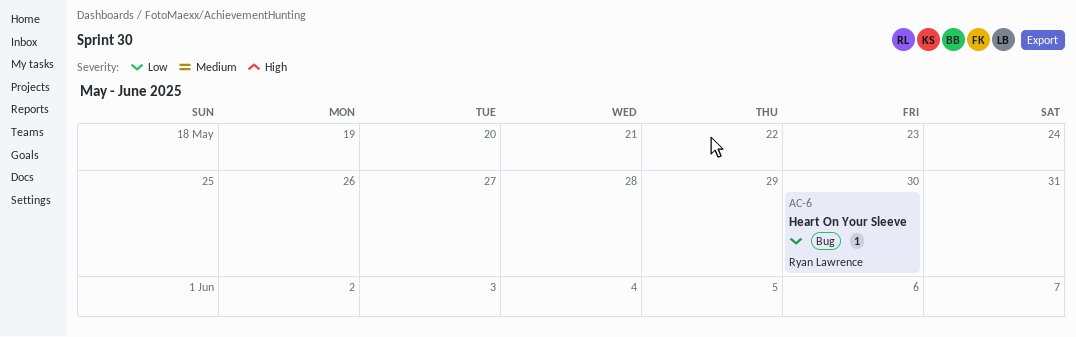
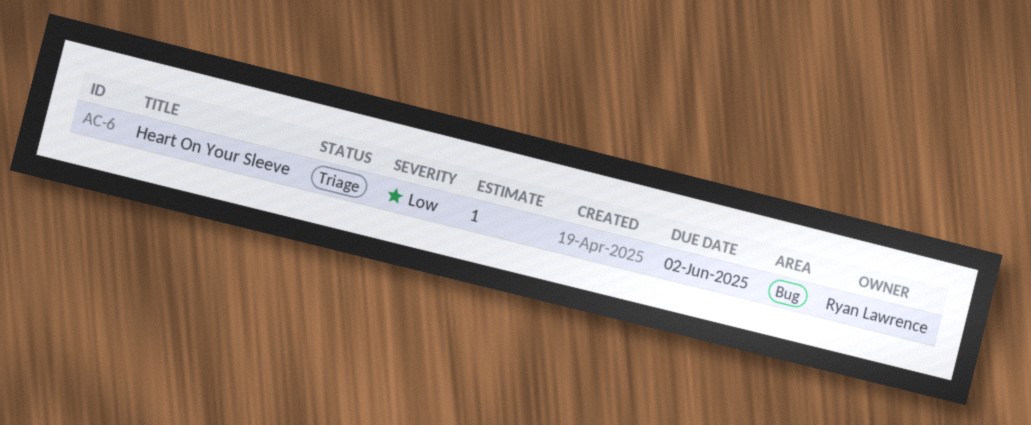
AC-6, due: May 30 -> Jun 2

